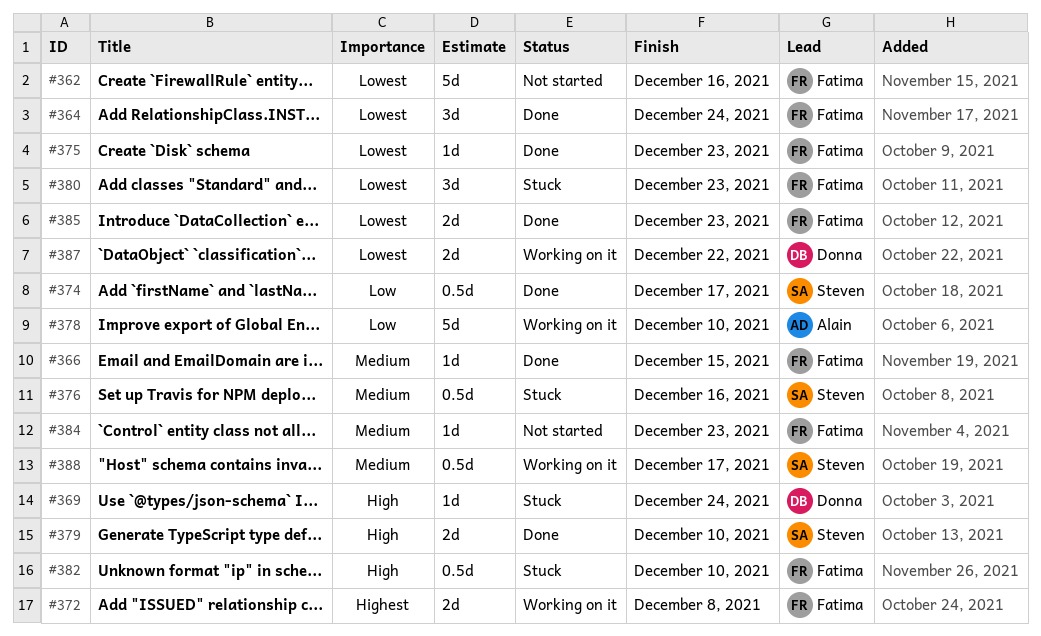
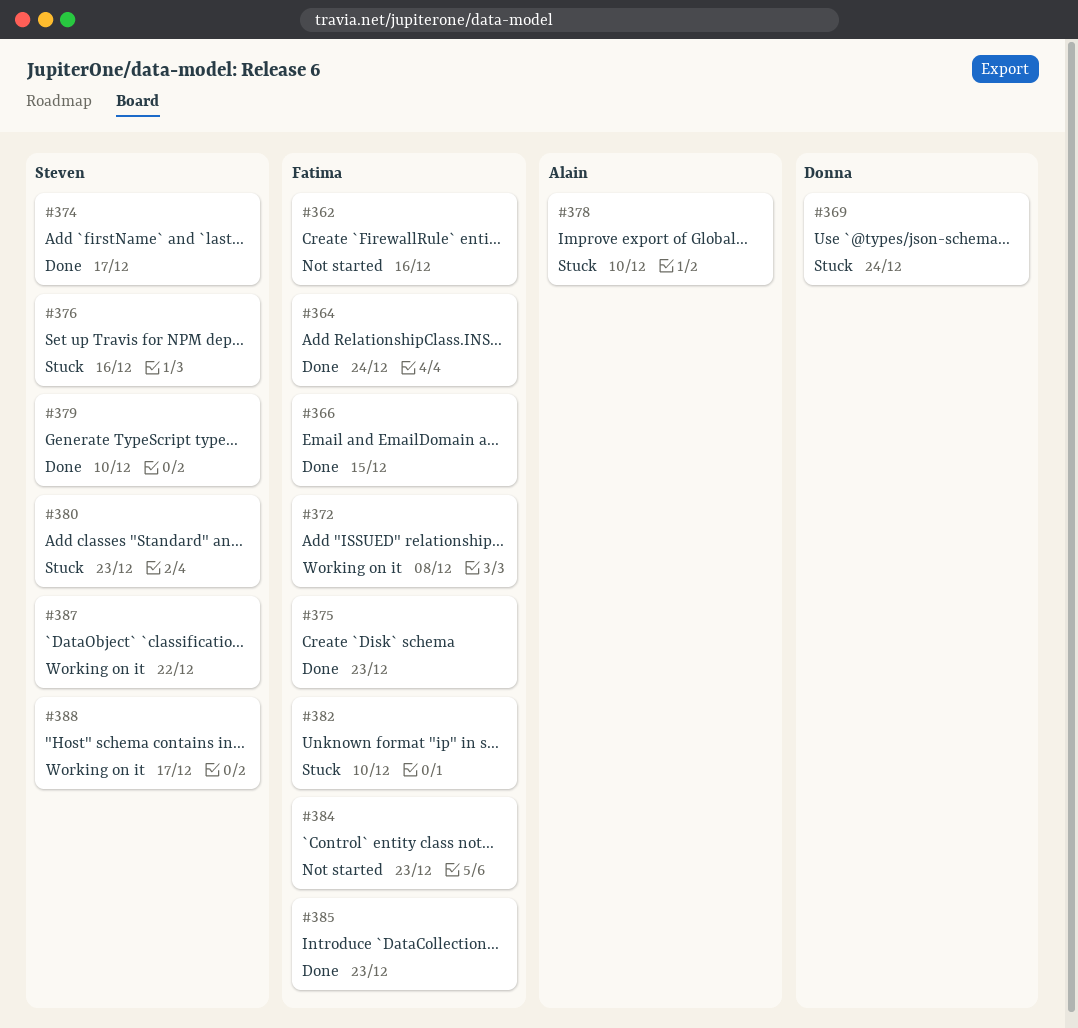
#378, status: Working on it -> Stuck
#380, owner: Fatima -> Steven
#387, owner: Donna -> Steven

